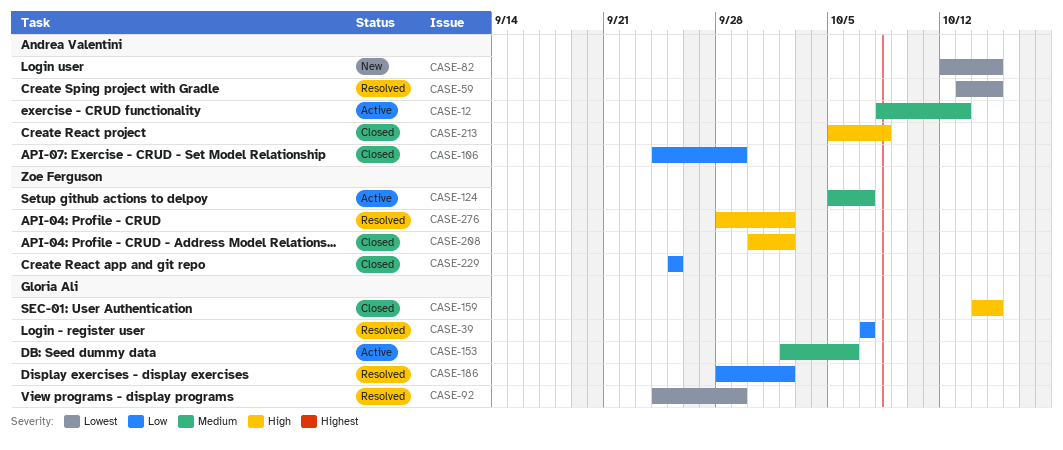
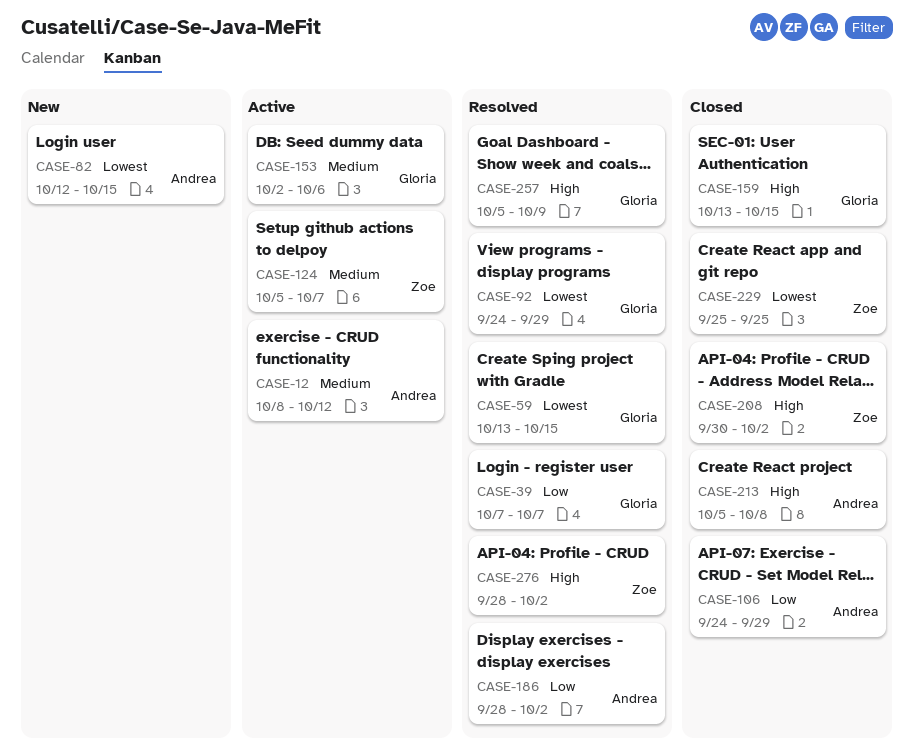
CASE-12, due: Oct 13 -> Oct 12
CASE-59, owner: Andrea Valentini -> Gloria Ali
CASE-159, start: Oct 14 -> Oct 13
CASE-186, owner: Gloria Ali -> Andrea Valentini
CASE-229, priority: Low -> Lowest
CASE-257: none -> present

